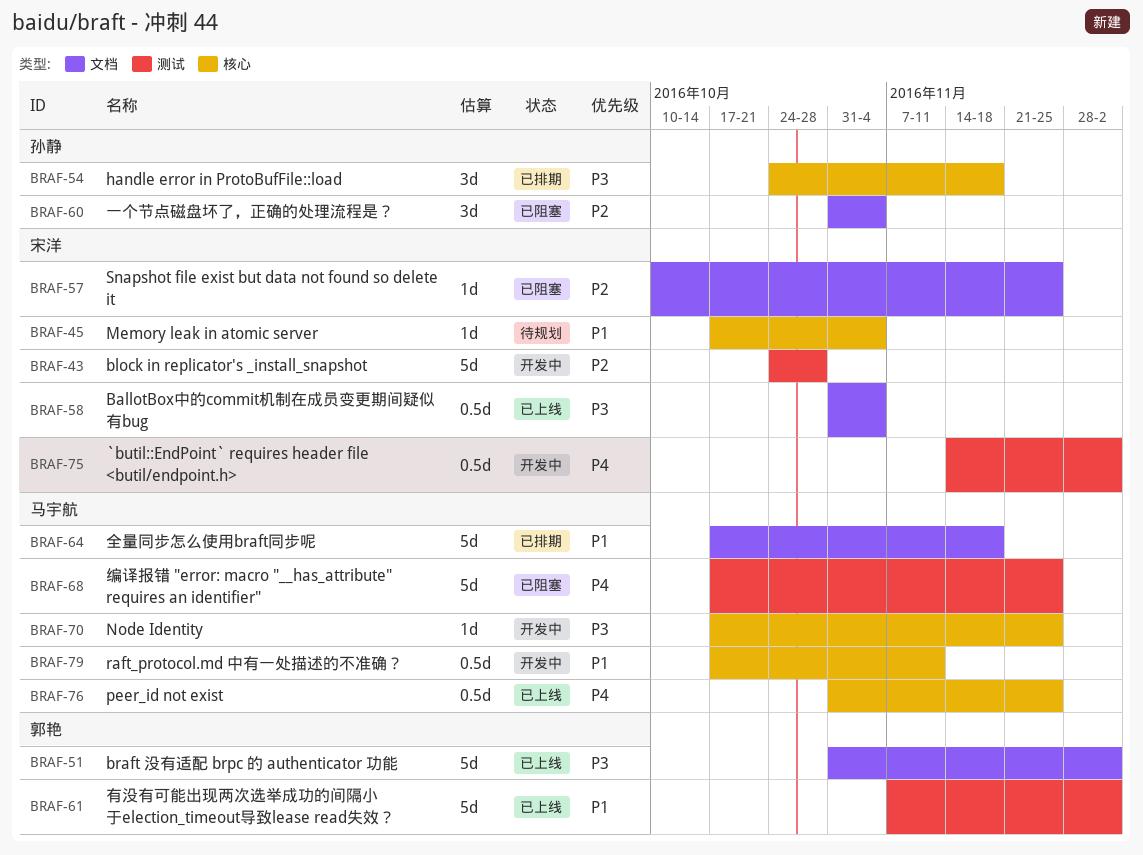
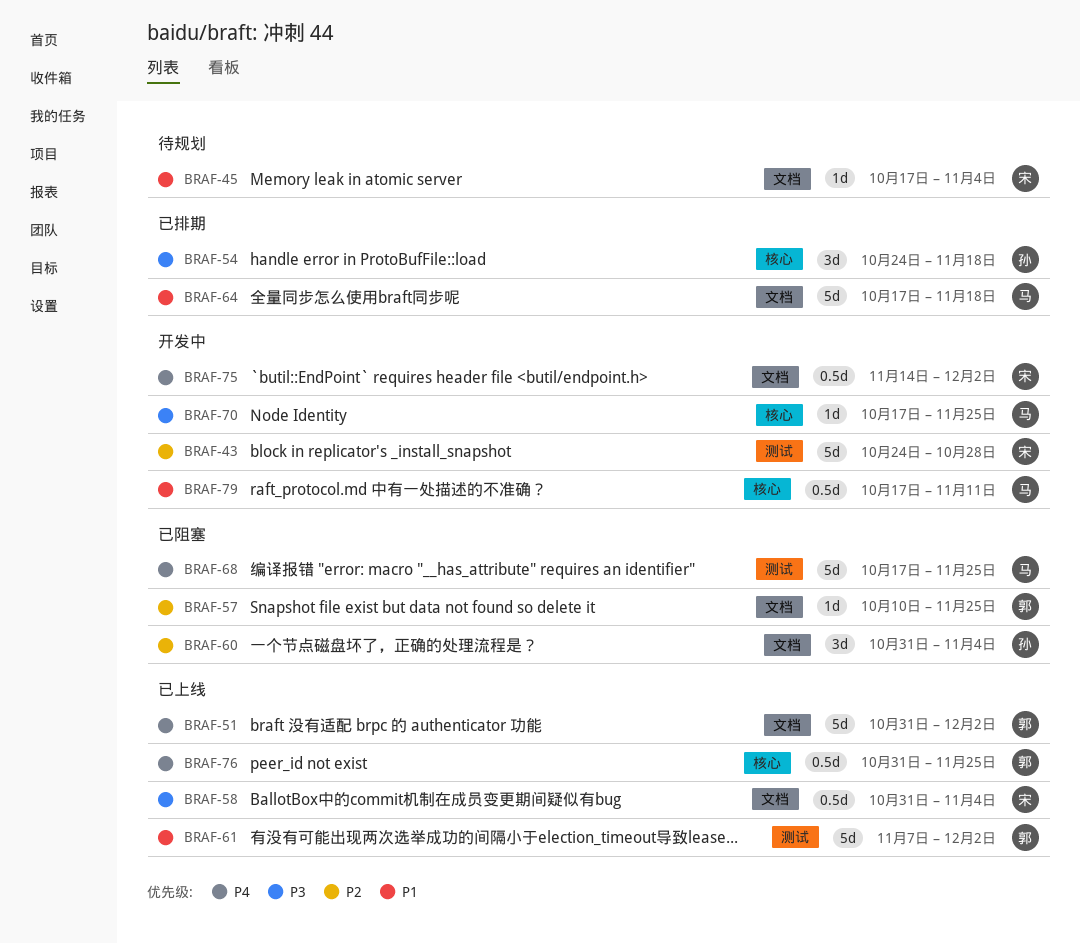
BRAF-45, label: 核心 -> 文档
BRAF-51, priority: P3 -> P4
BRAF-57, owner: 宋洋 -> 郭艳
BRAF-75, label: 测试 -> 文档
BRAF-76, owner: 马宇航 -> 郭艳

